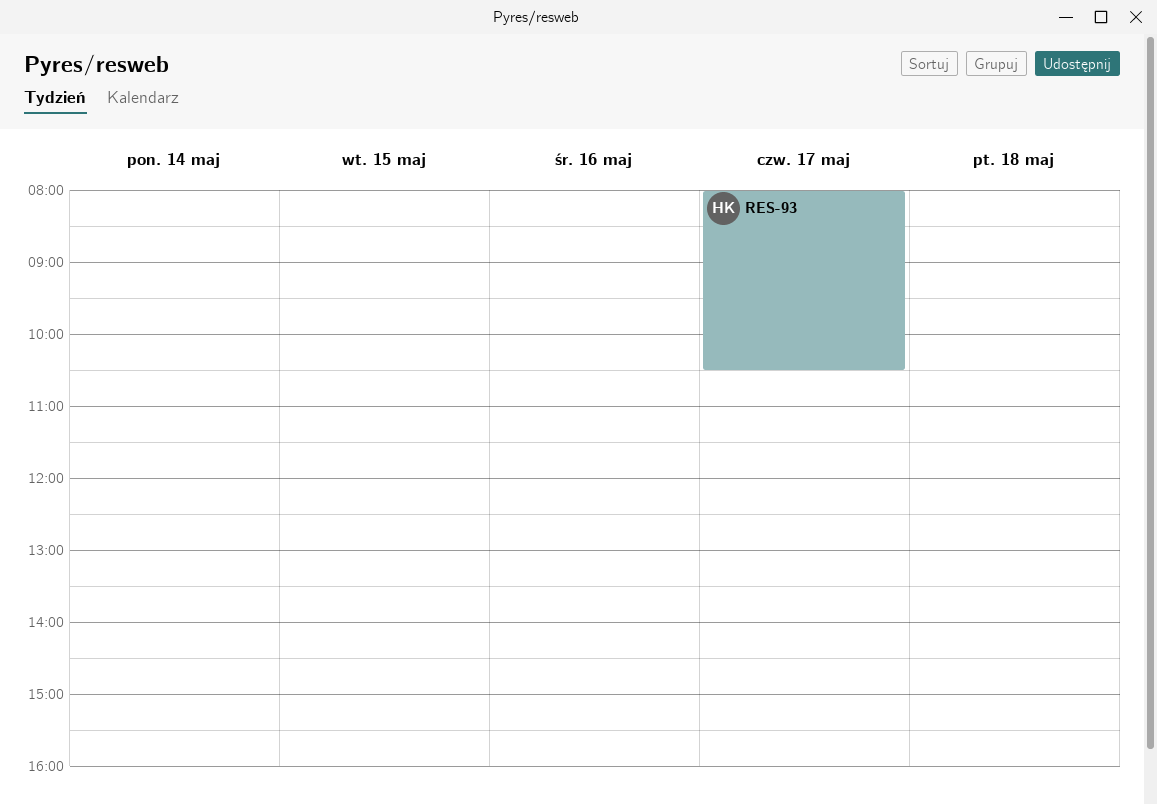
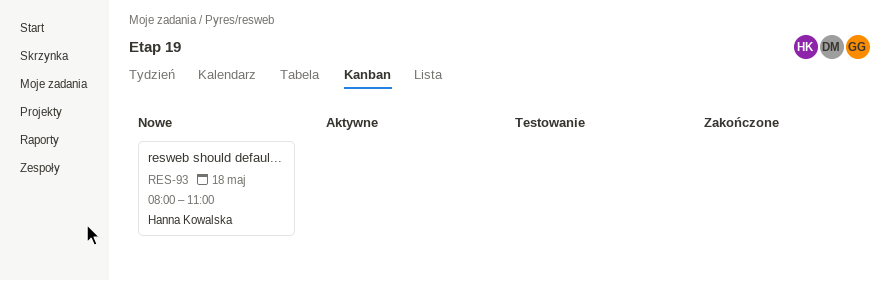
RES-93, day: May 17 -> May 18
RES-93, ends: 10:30 -> 11:00

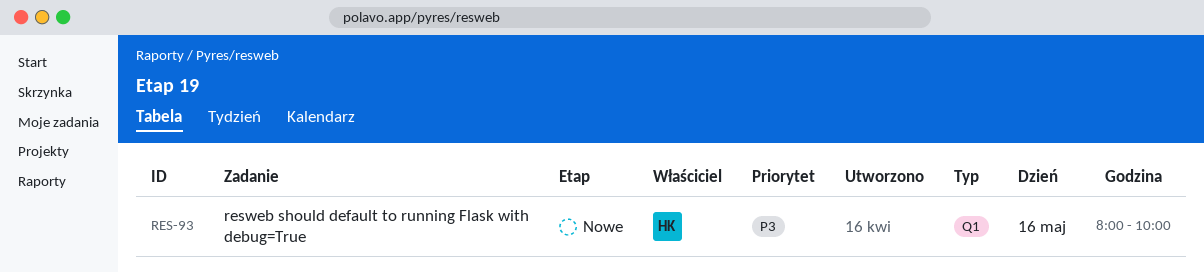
RES-93, day: May 18 -> May 16
RES-93, ends: 11:00 -> 10:00

